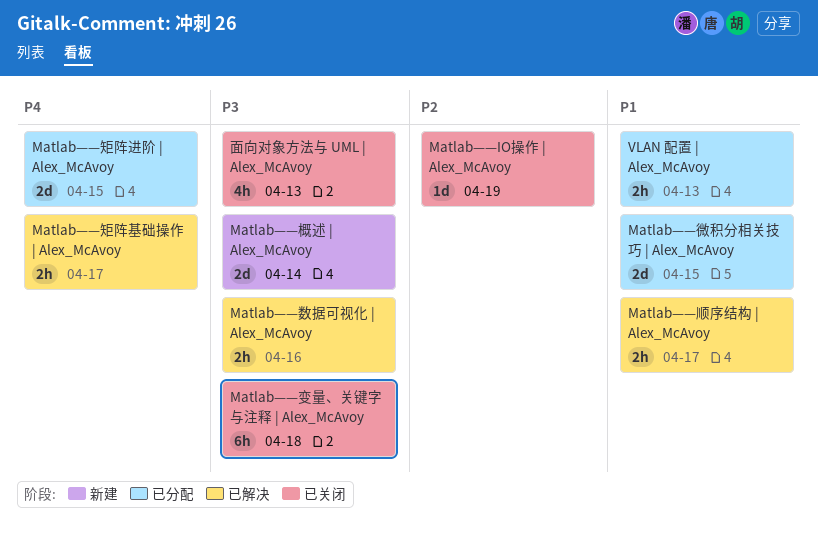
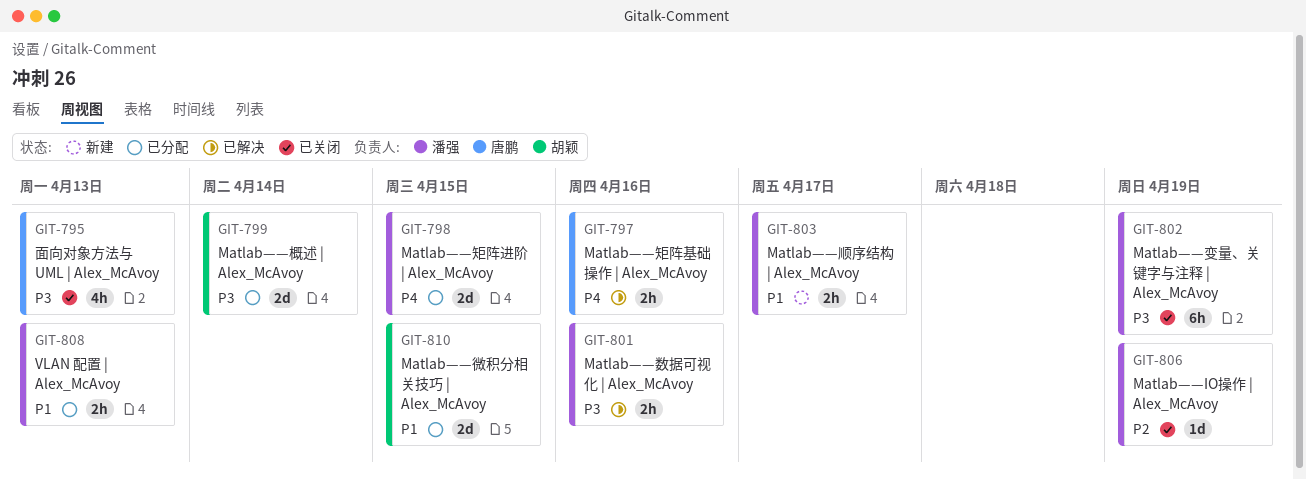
Matlab——变量、关键字与注释 | Alex_McAvoy, due: Apr 18 -> Apr 19
Matlab——概述 | Alex_McAvoy, status: 新建 -> 已分配
Matlab——矩阵基础操作 | Alex_McAvoy, due: Apr 17 -> Apr 16
Matlab——顺序结构 | Alex_McAvoy, status: 已解决 -> 新建

